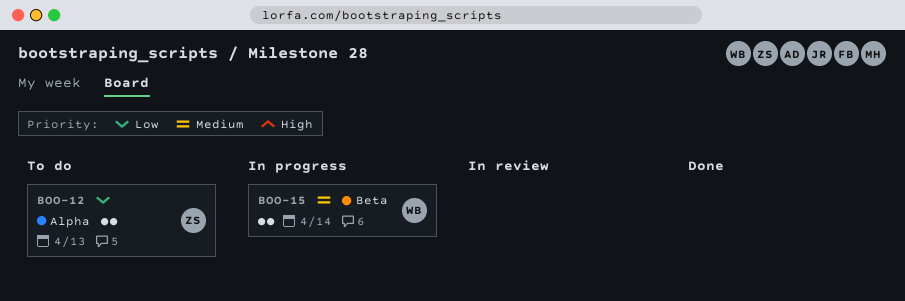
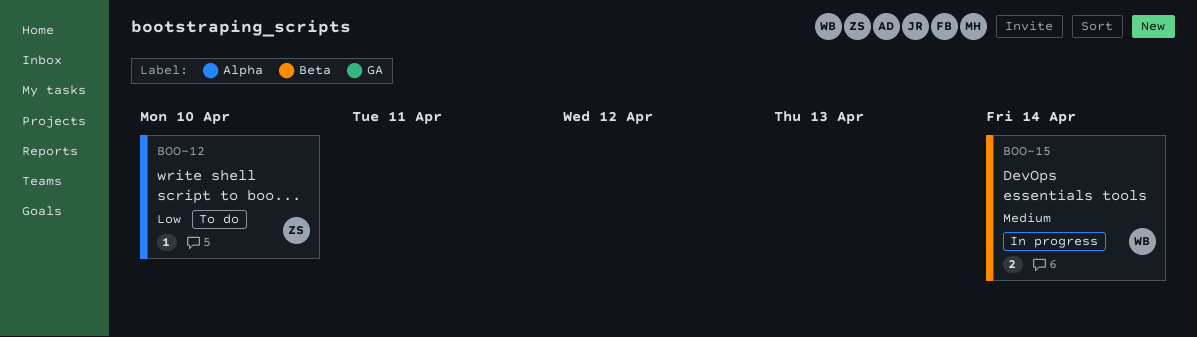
BOO-12, estimate: 2 -> 1
BOO-12, due: Apr 13 -> Apr 10

